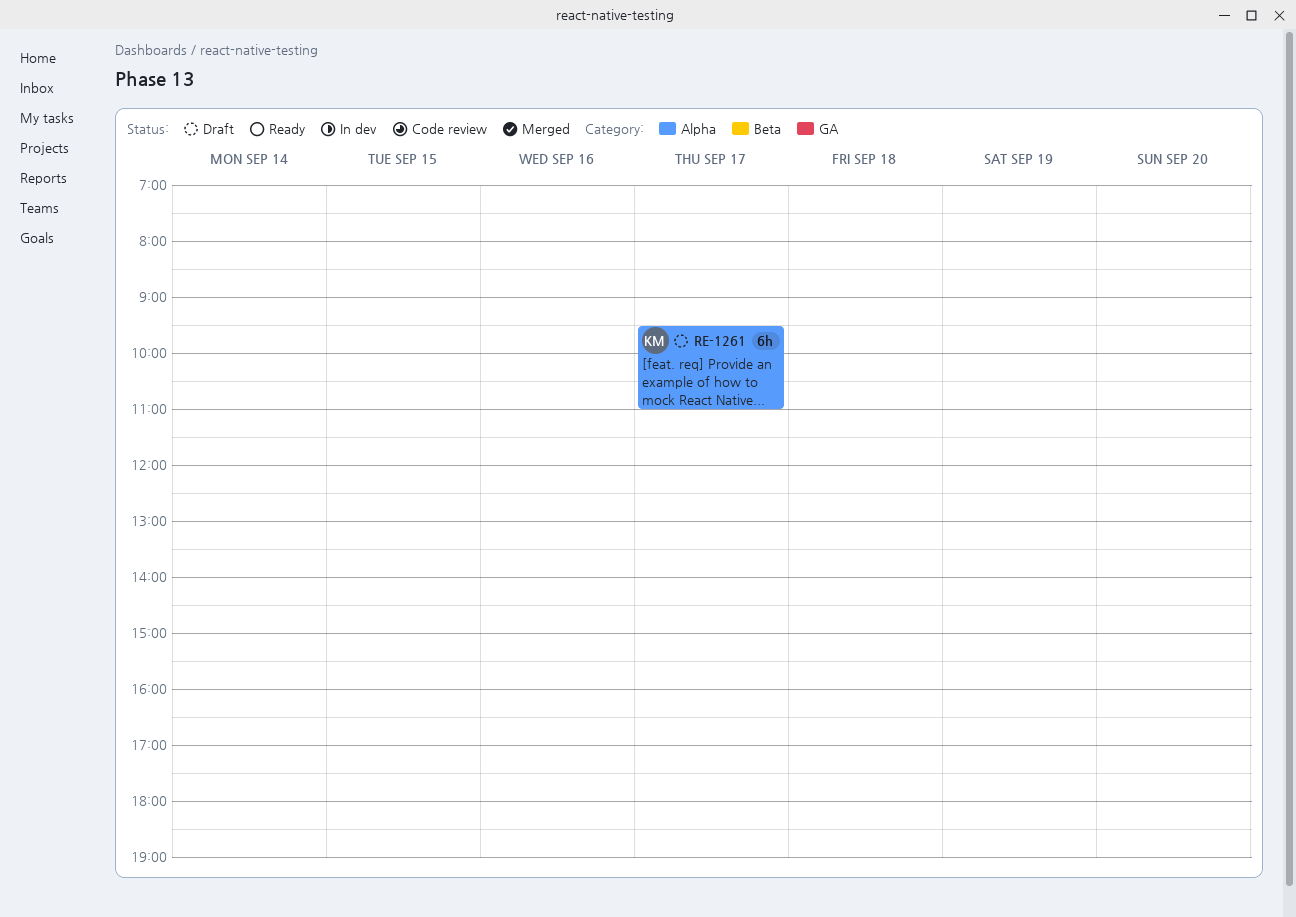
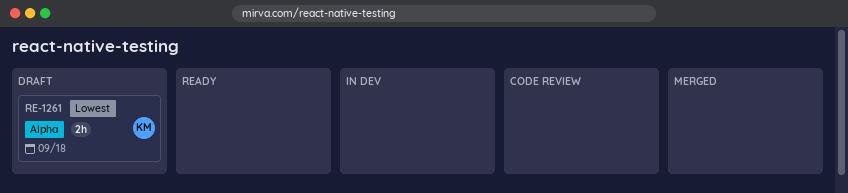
RE-1261, estimate: 6h -> 2h
RE-1261, day: Sep 17 -> Sep 18

